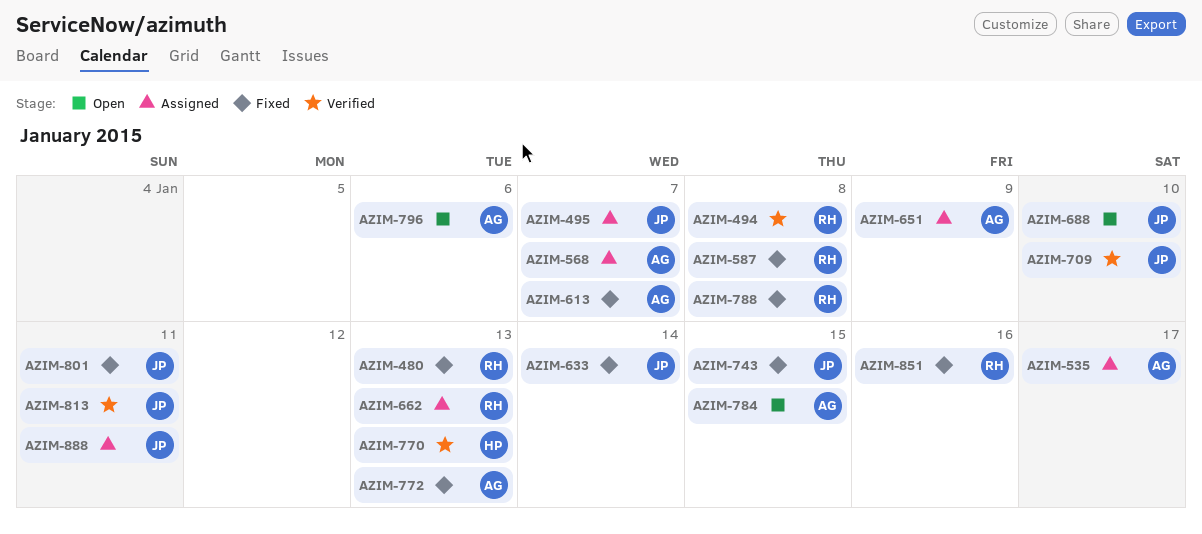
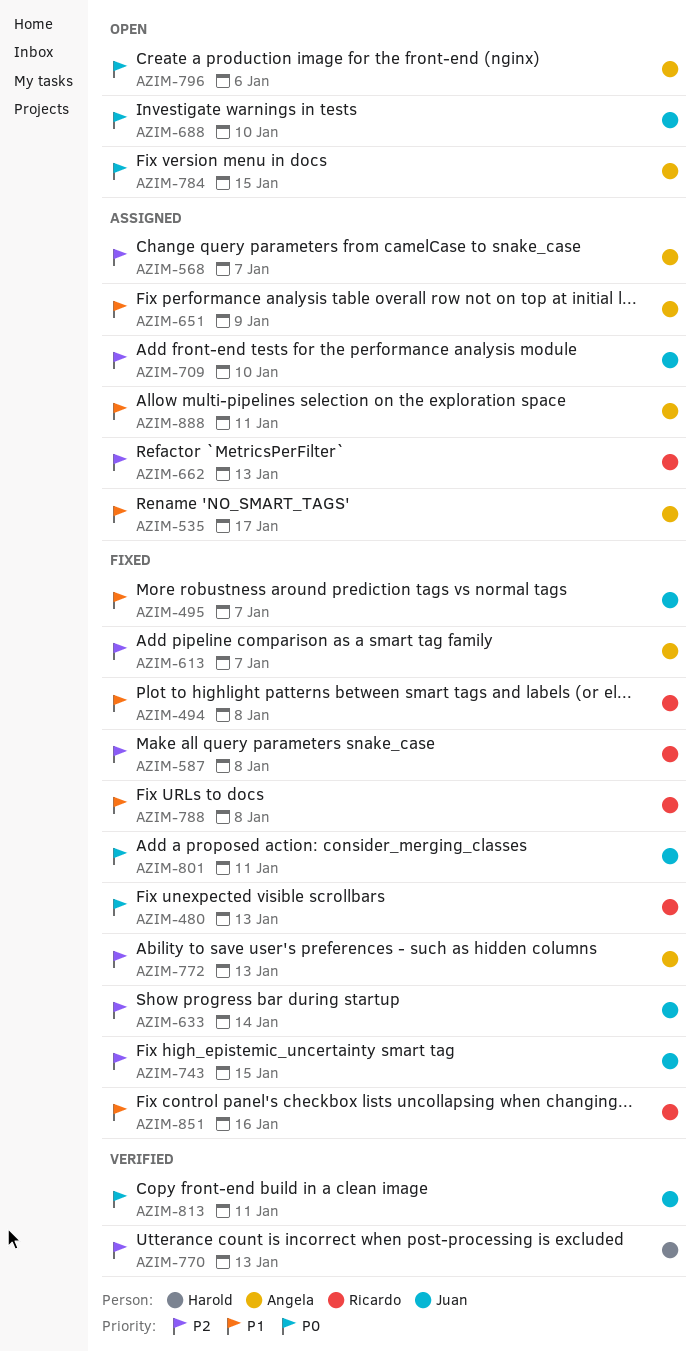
AZIM-494, status: Verified -> Fixed
AZIM-495, status: Assigned -> Fixed
AZIM-709, status: Verified -> Assigned
AZIM-888, owner: Juan -> Angela

